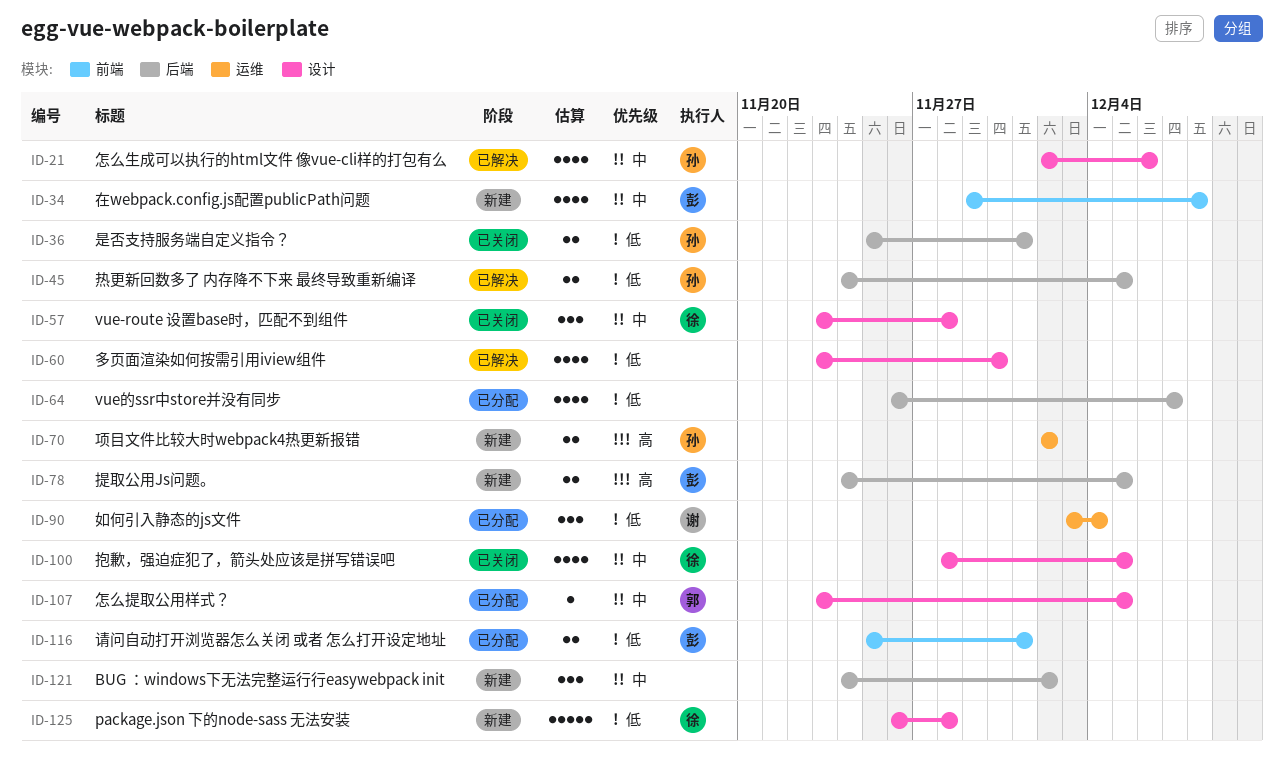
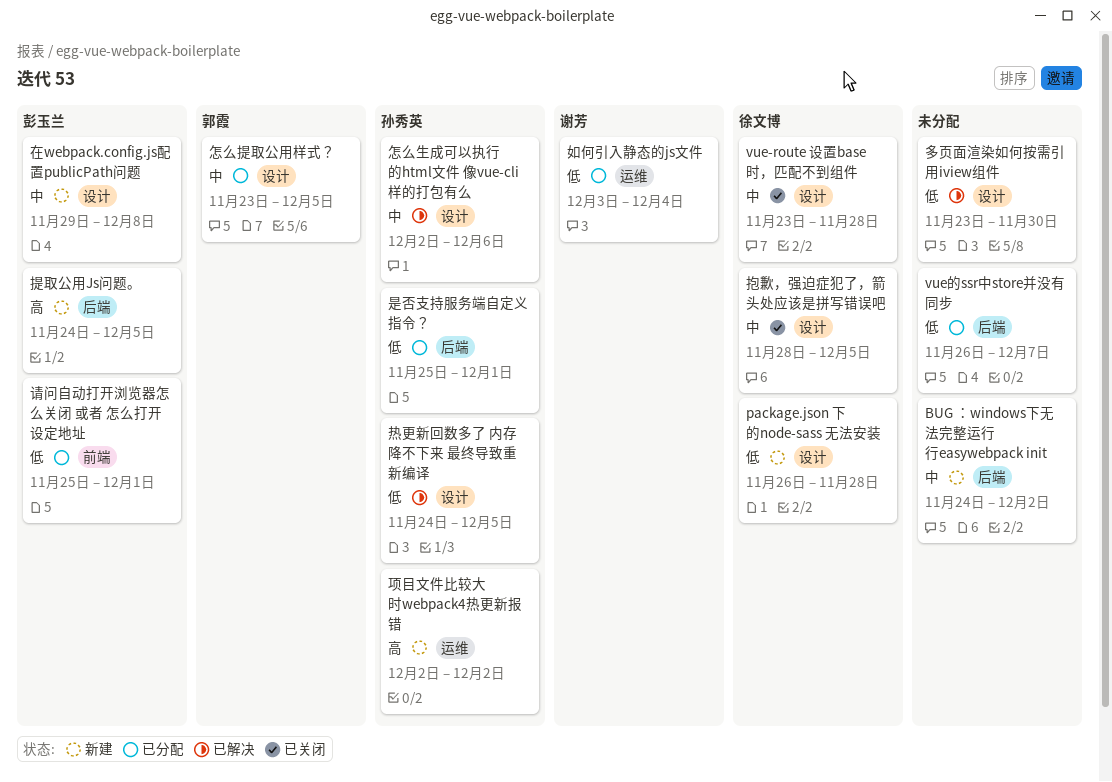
在webpack.config.js配置publicPath问题, label: 前端 -> 设计
是否支持服务端自定义指令？, status: 已关闭 -> 已分配
热更新回数多了 内存降不下来 最终导致重新编译, label: 后端 -> 设计

